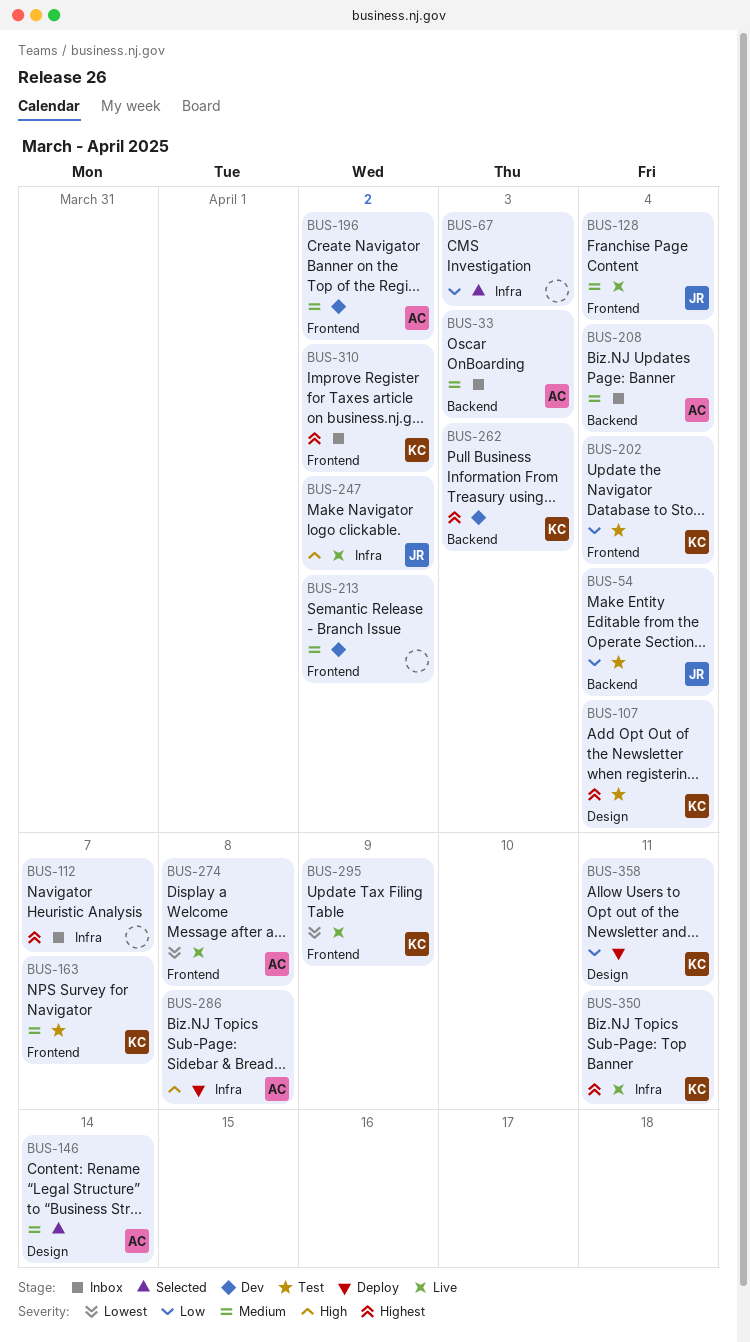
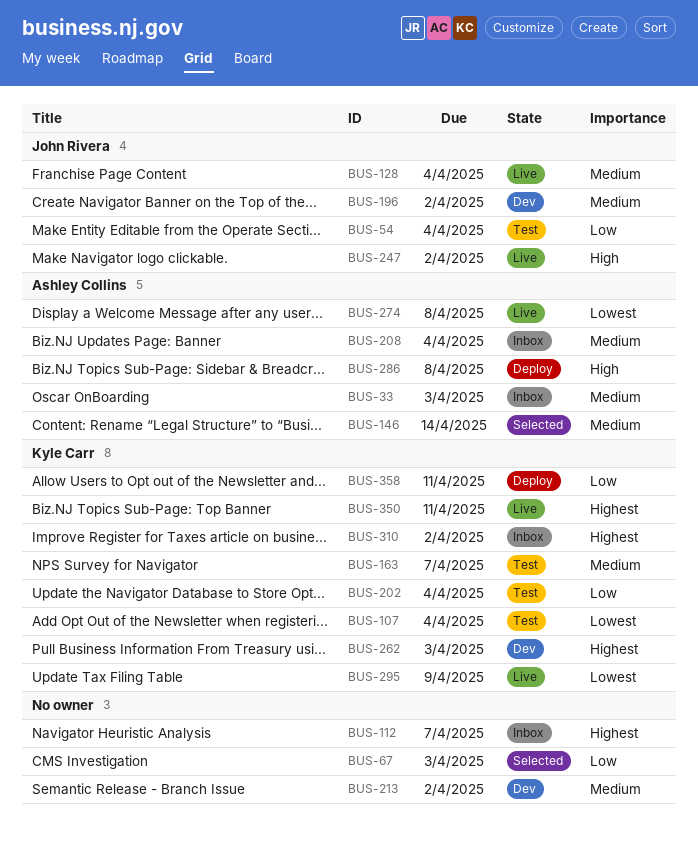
BUS-107, priority: Highest -> Lowest
BUS-196, owner: Ashley Collins -> John Rivera

